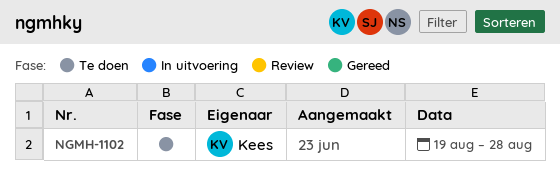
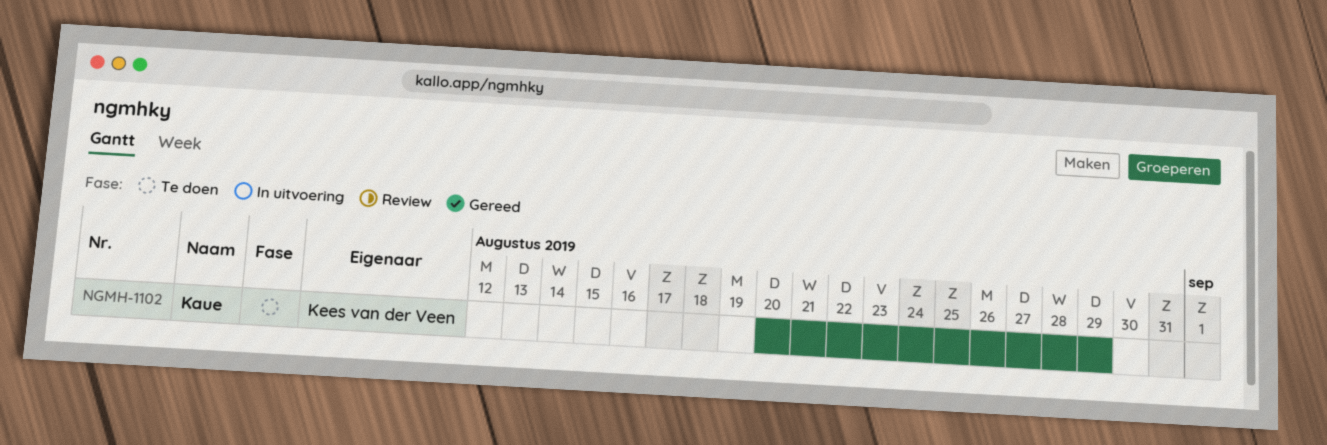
NGMH-1102, start: Aug 19 -> Aug 20
NGMH-1102, due: Aug 28 -> Aug 29

